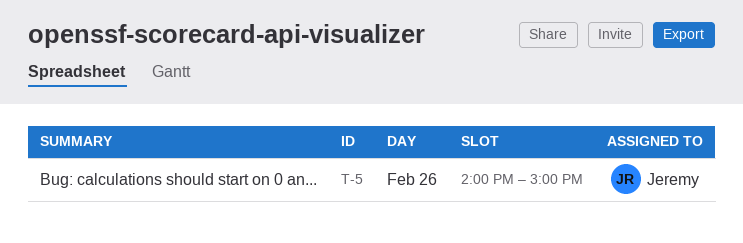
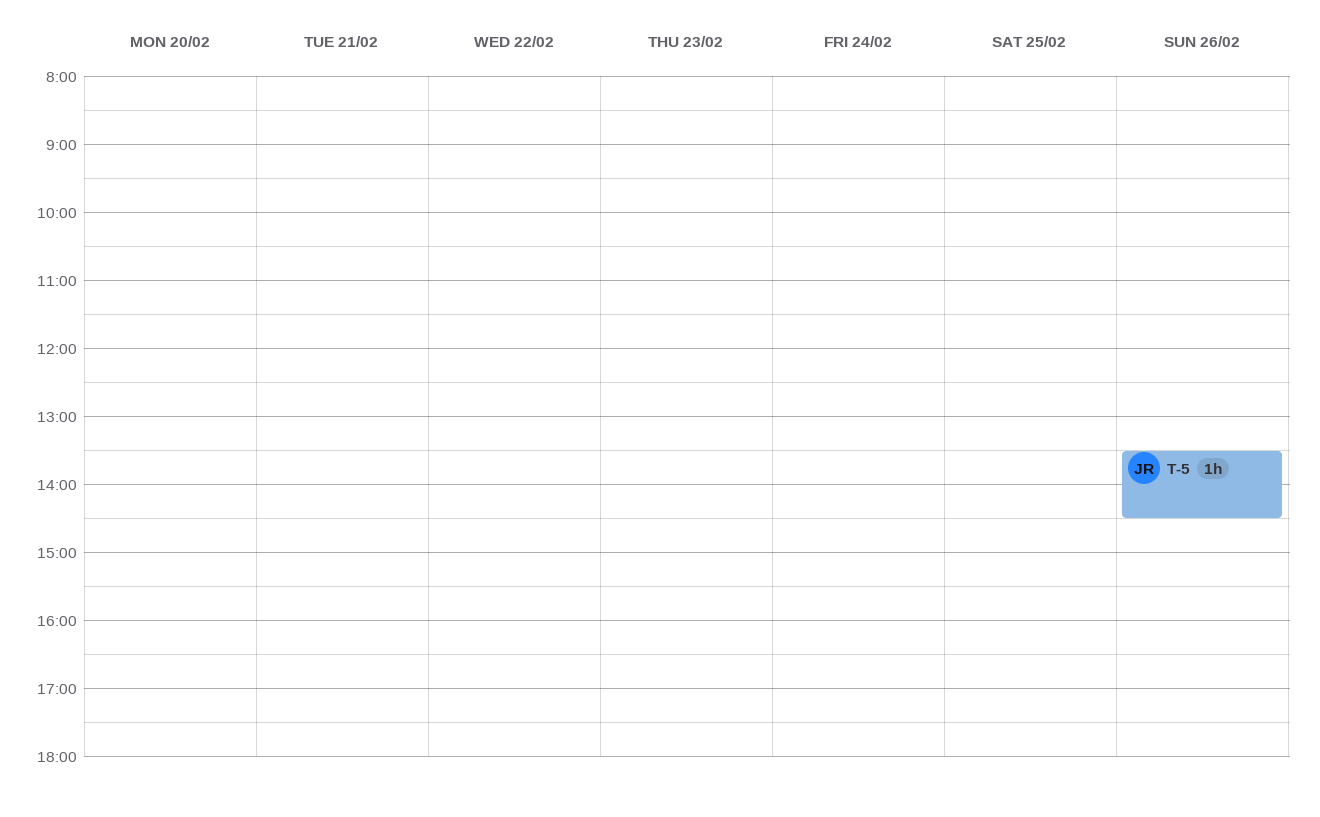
T-5, begins: 14:00 -> 13:30
T-5, ends: 15:00 -> 14:30

